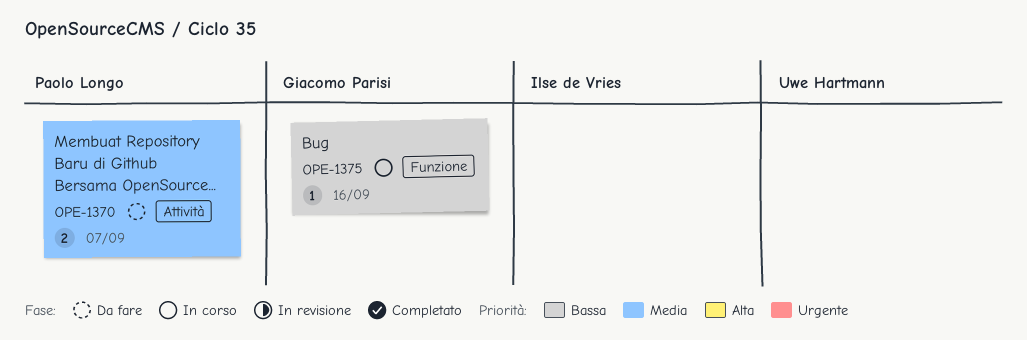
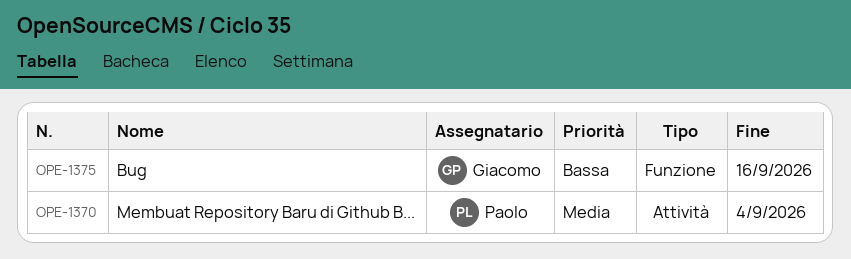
OPE-1370, due: Sep 7 -> Sep 4

